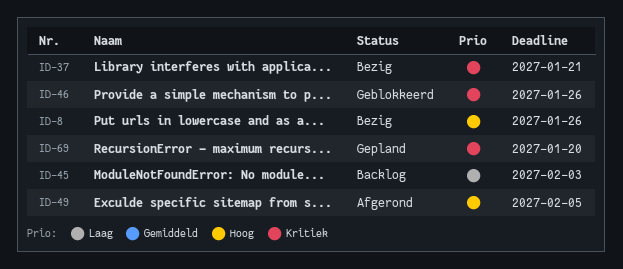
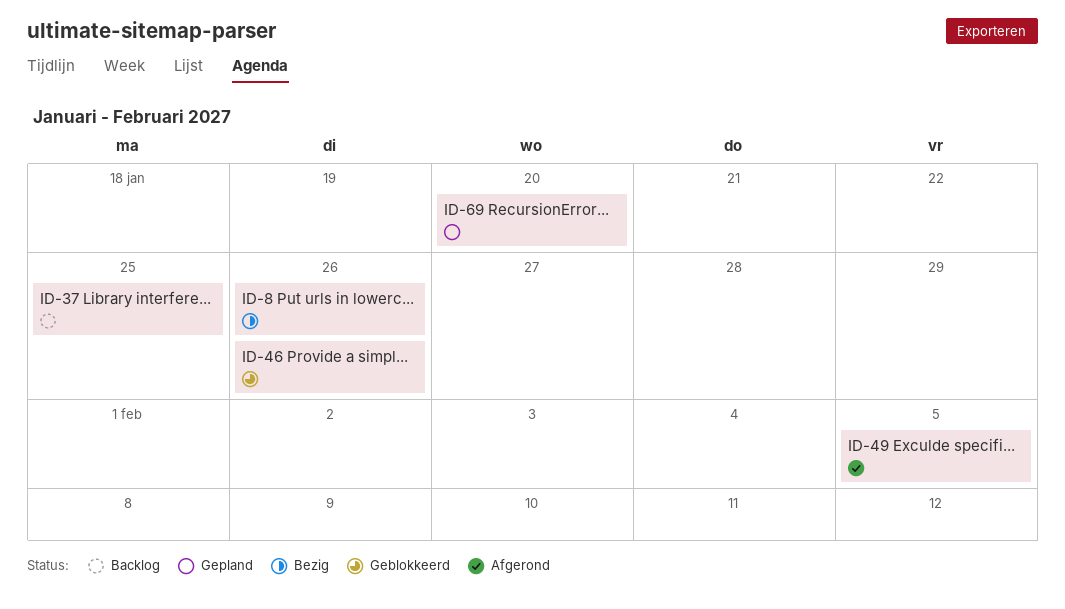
ID-37, status: Bezig -> Backlog
ID-37, due: Jan 21 -> Jan 25
ID-45: present -> none

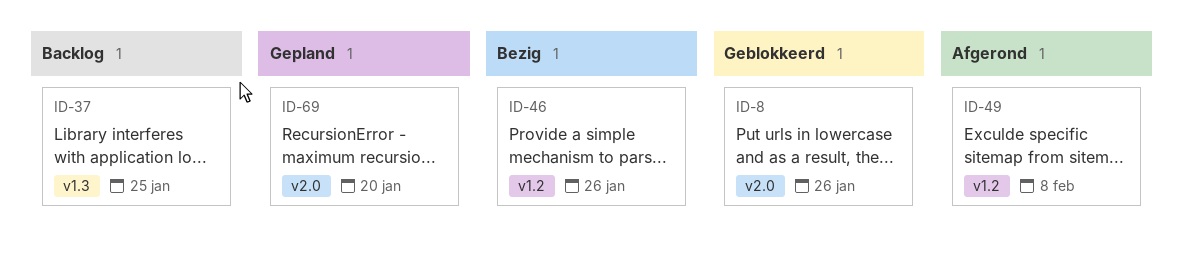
ID-8, status: Bezig -> Geblokkeerd
ID-46, status: Geblokkeerd -> Bezig
ID-49, due: Feb 5 -> Feb 8

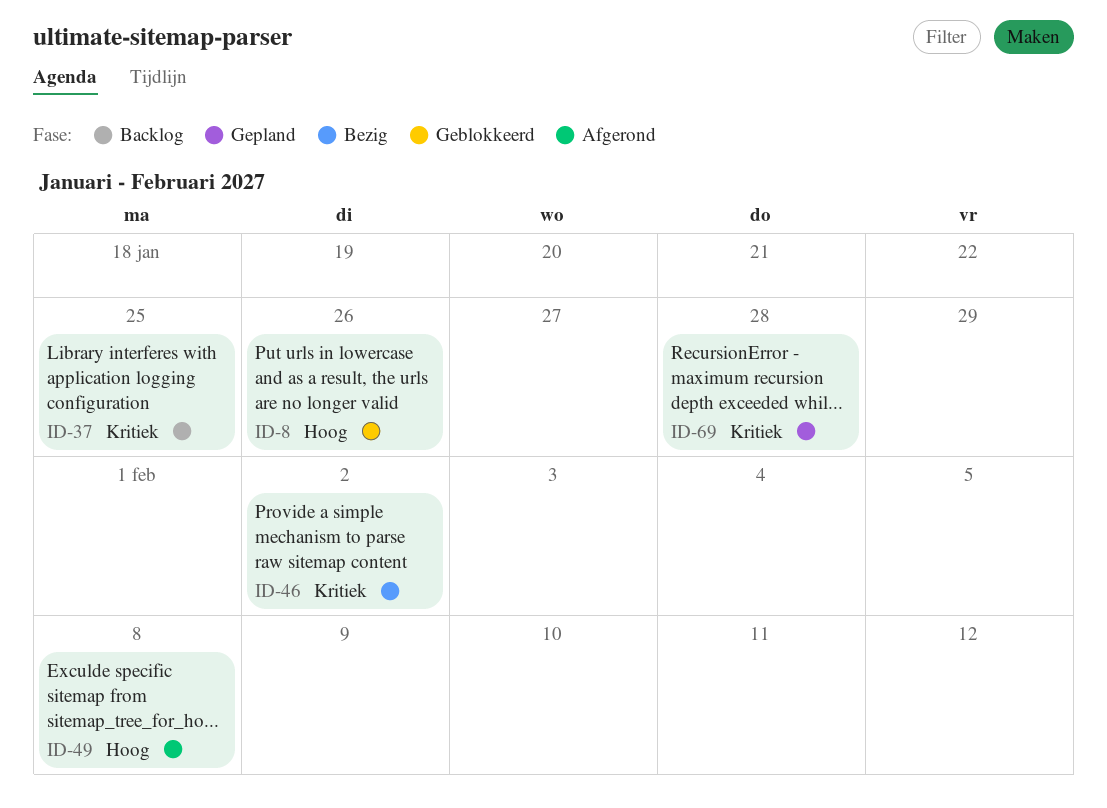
ID-46, due: Jan 26 -> Feb 2
ID-69, due: Jan 20 -> Jan 28

